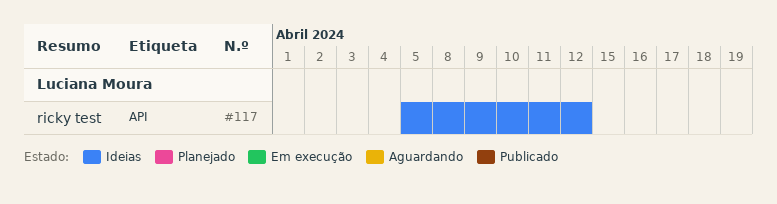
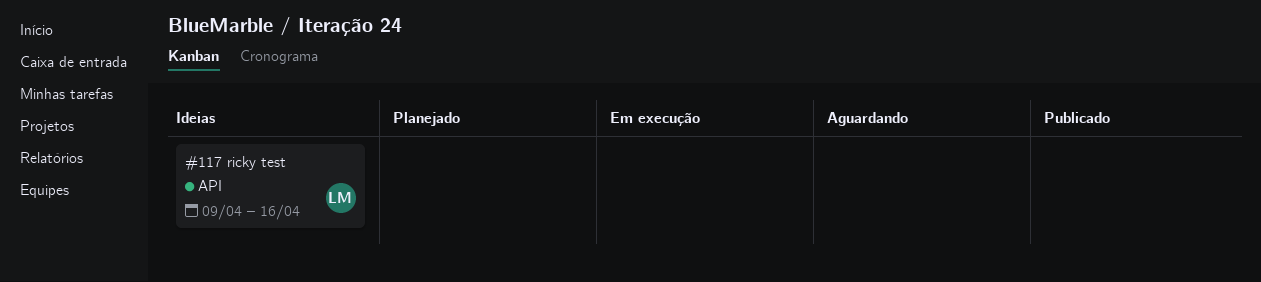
#117, start: Apr 5 -> Apr 9
#117, due: Apr 12 -> Apr 16

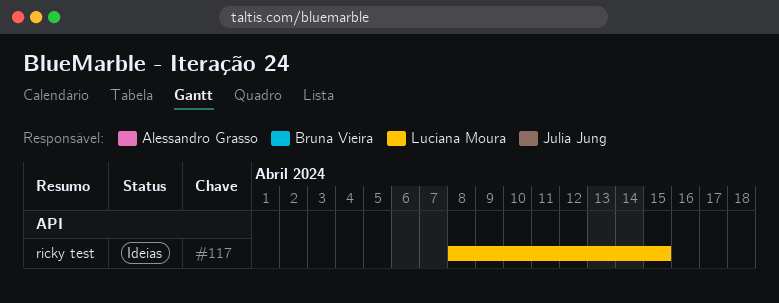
#117, start: Apr 9 -> Apr 8
#117, due: Apr 16 -> Apr 15

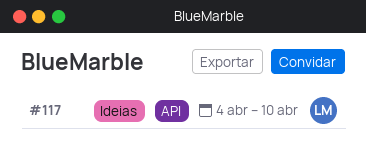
#117, start: Apr 8 -> Apr 4
#117, due: Apr 15 -> Apr 10

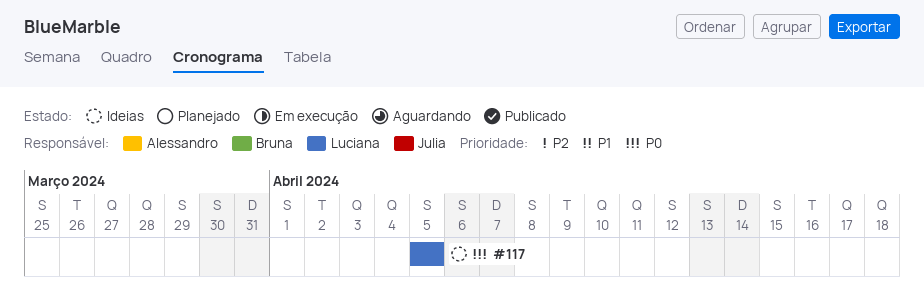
#117, start: Apr 4 -> Apr 5
#117, due: Apr 10 -> Apr 5

